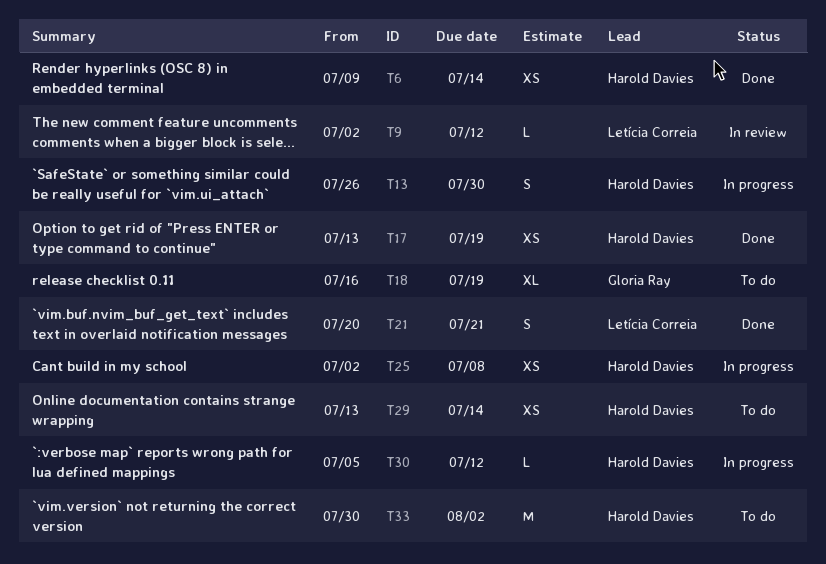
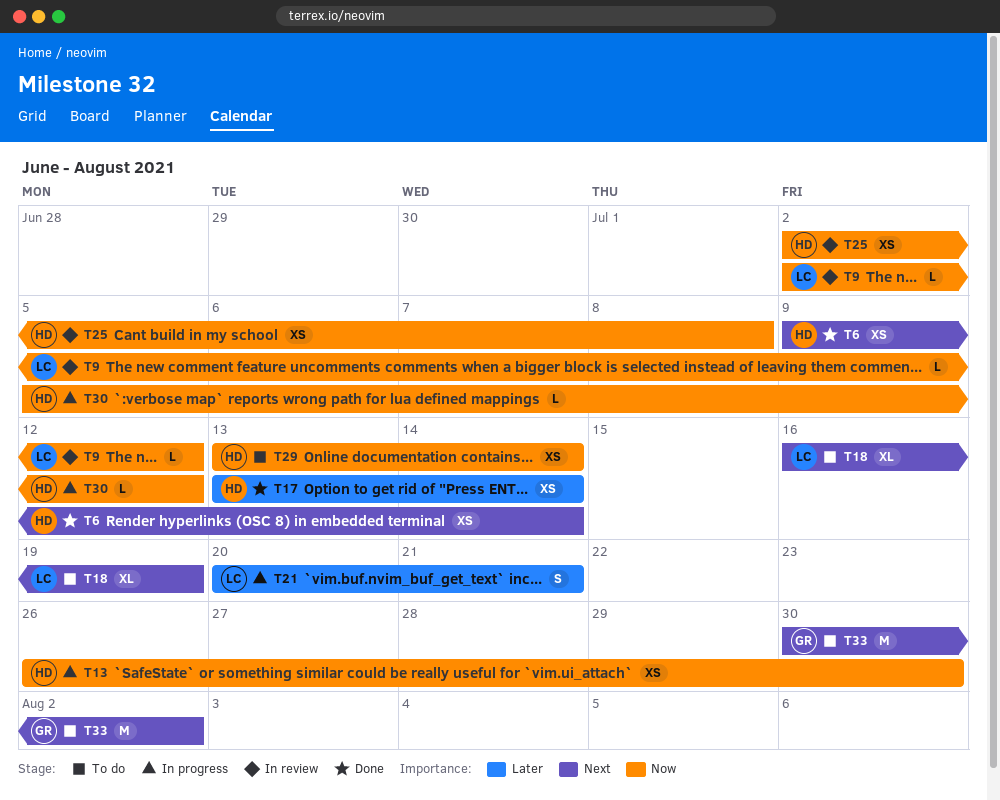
T13, estimate: S -> XS
T17, due: Jul 19 -> Jul 14
T18, owner: Gloria Ray -> Letícia Correia
T21, status: Done -> In progress
T25, status: In progress -> In review
T33, owner: Harold Davies -> Gloria Ray

